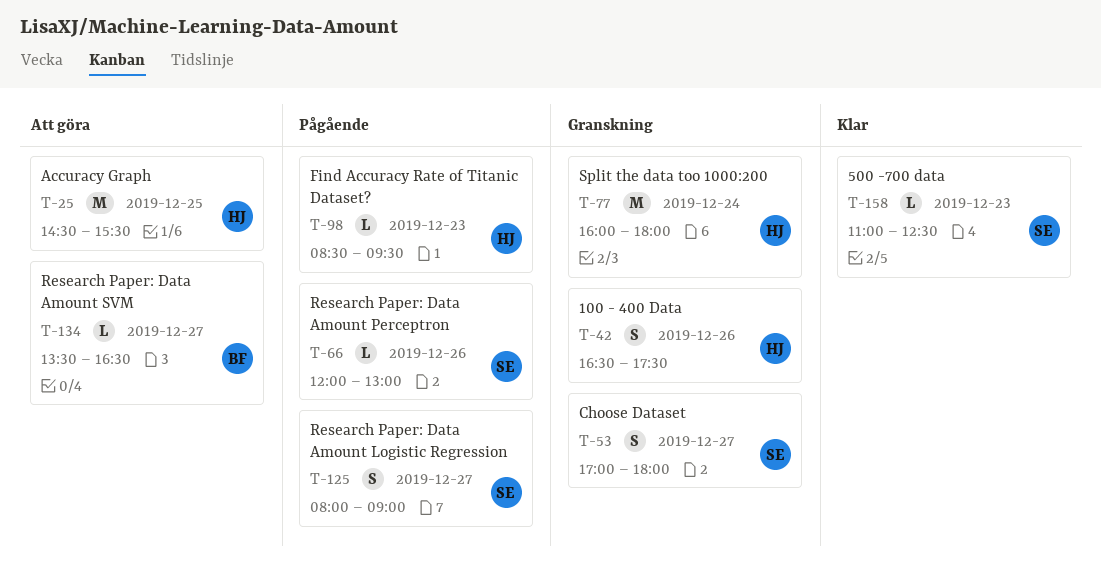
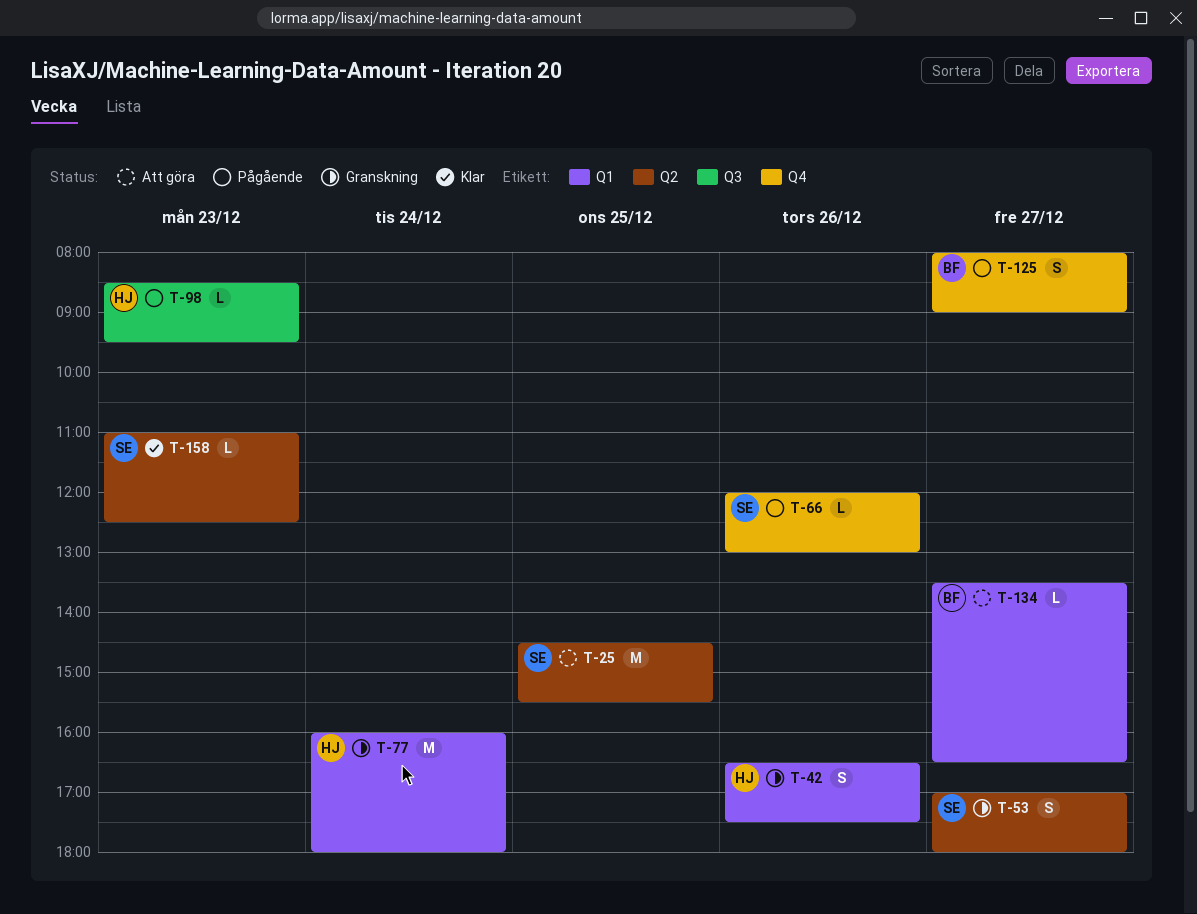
T-25, owner: HJ -> SE
T-125, owner: SE -> BF

